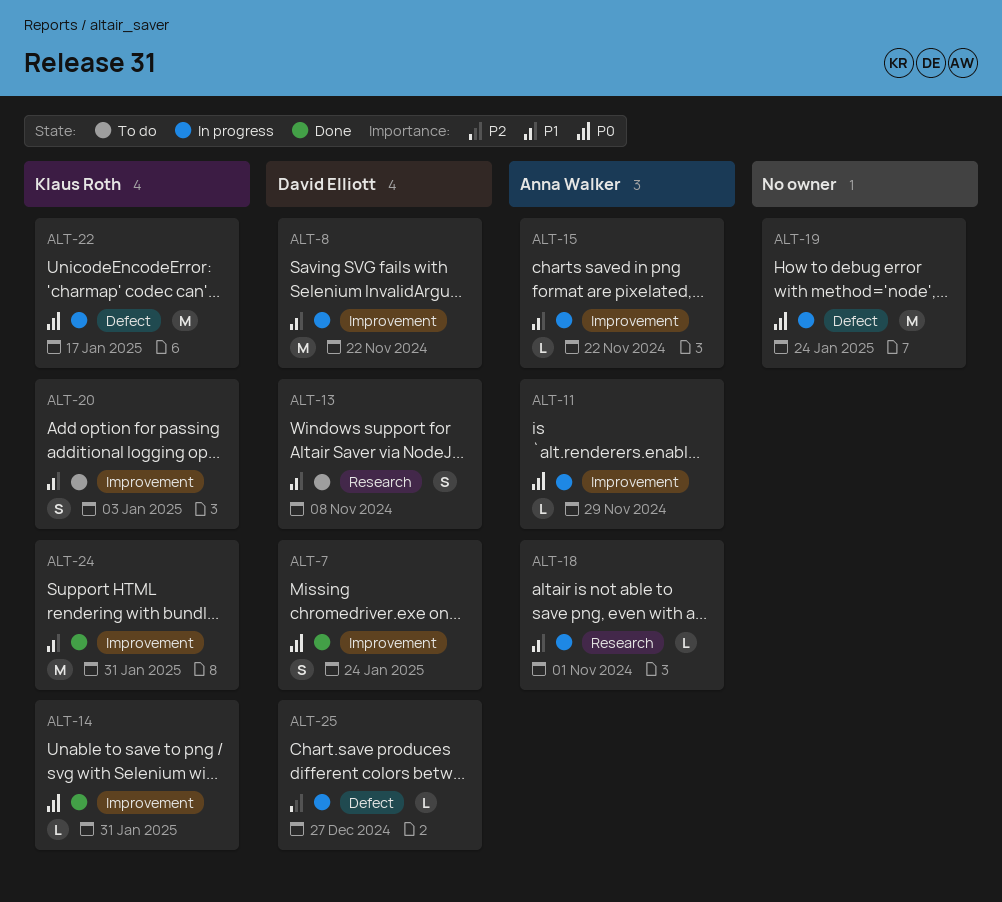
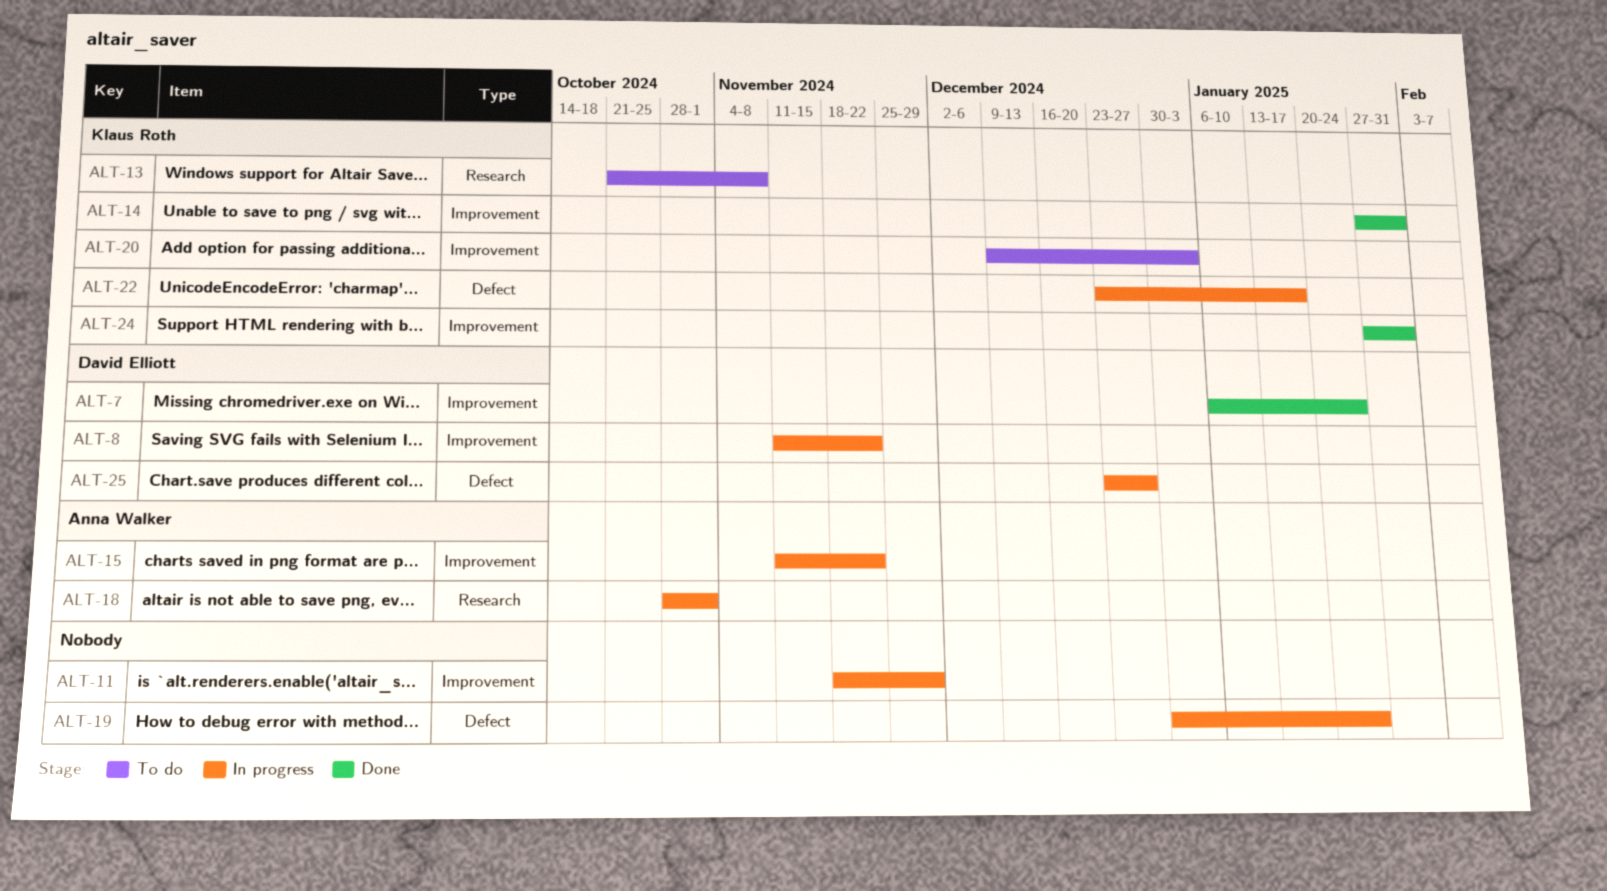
ALT-11, owner: Anna Walker -> none
ALT-13, owner: David Elliott -> Klaus Roth

